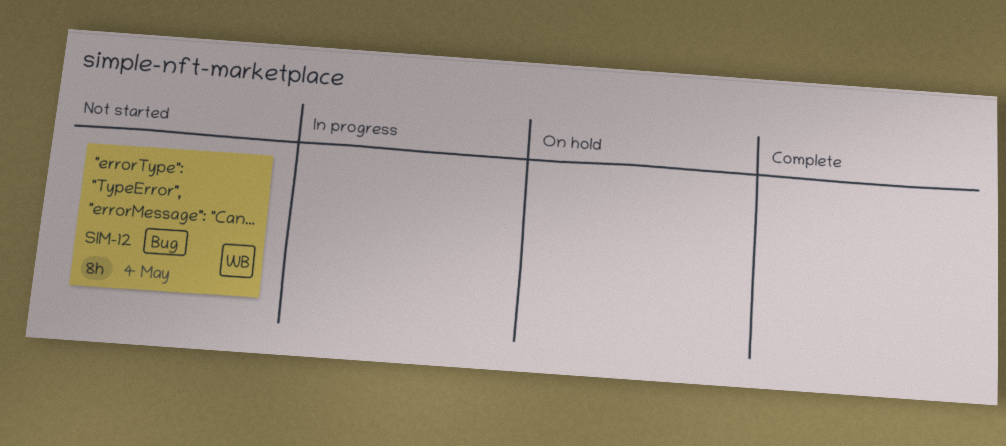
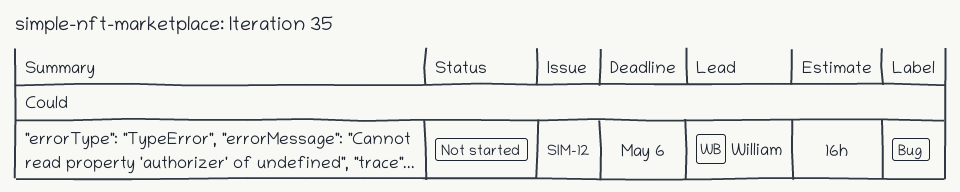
SIM-12, estimate: 8h -> 16h
SIM-12, due: May 4 -> May 6

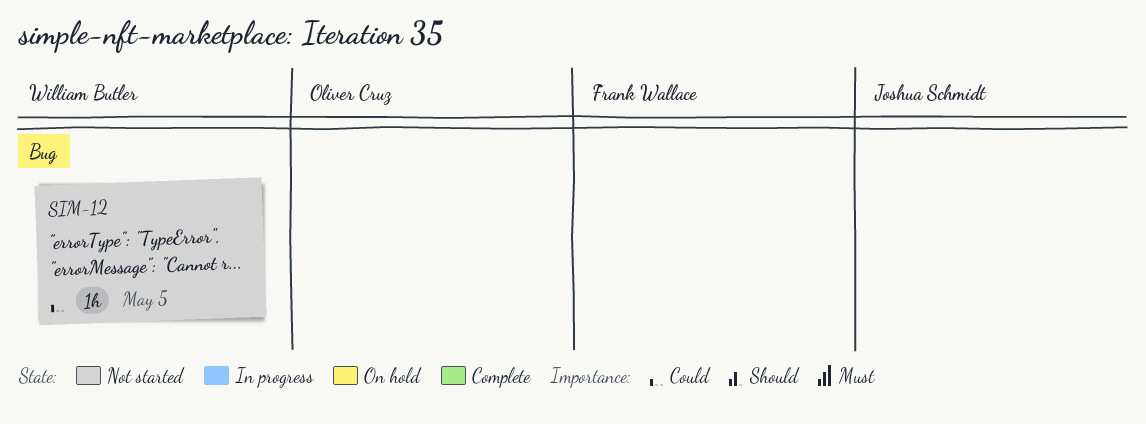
SIM-12, estimate: 16h -> 1h
SIM-12, due: May 6 -> May 5

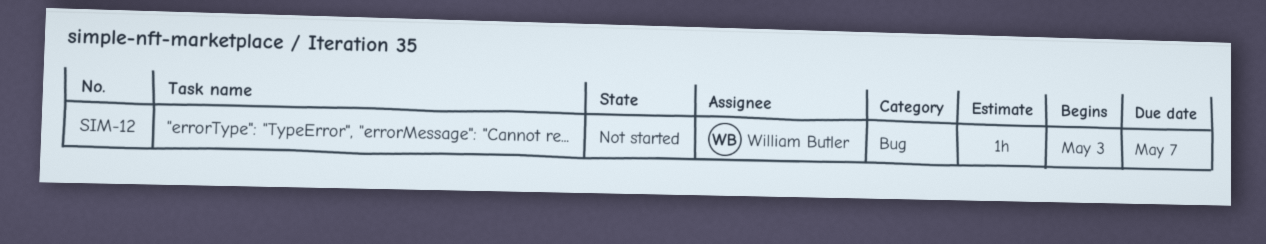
SIM-12, due: May 5 -> May 7

